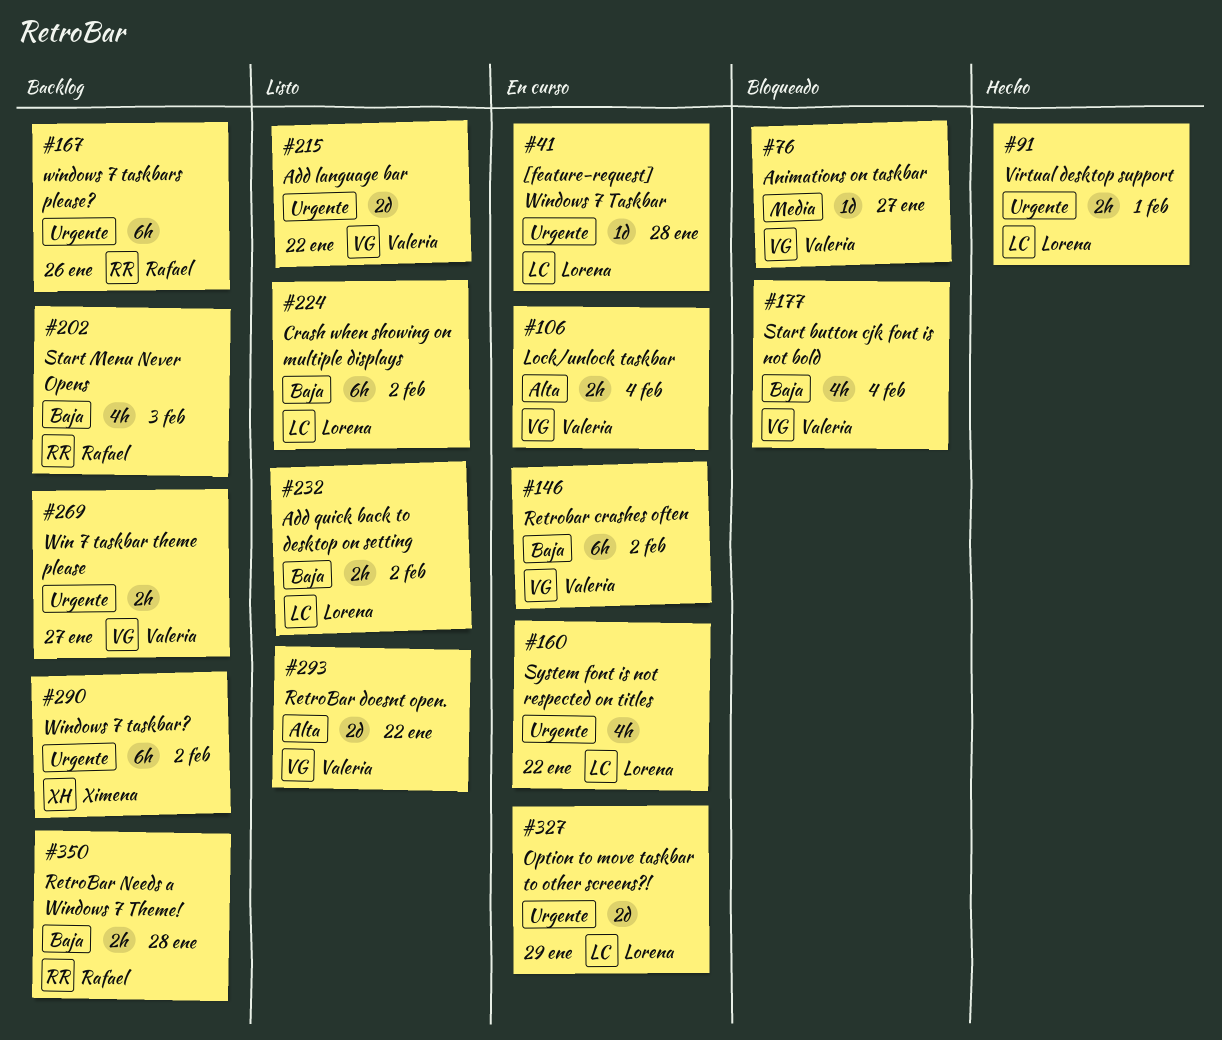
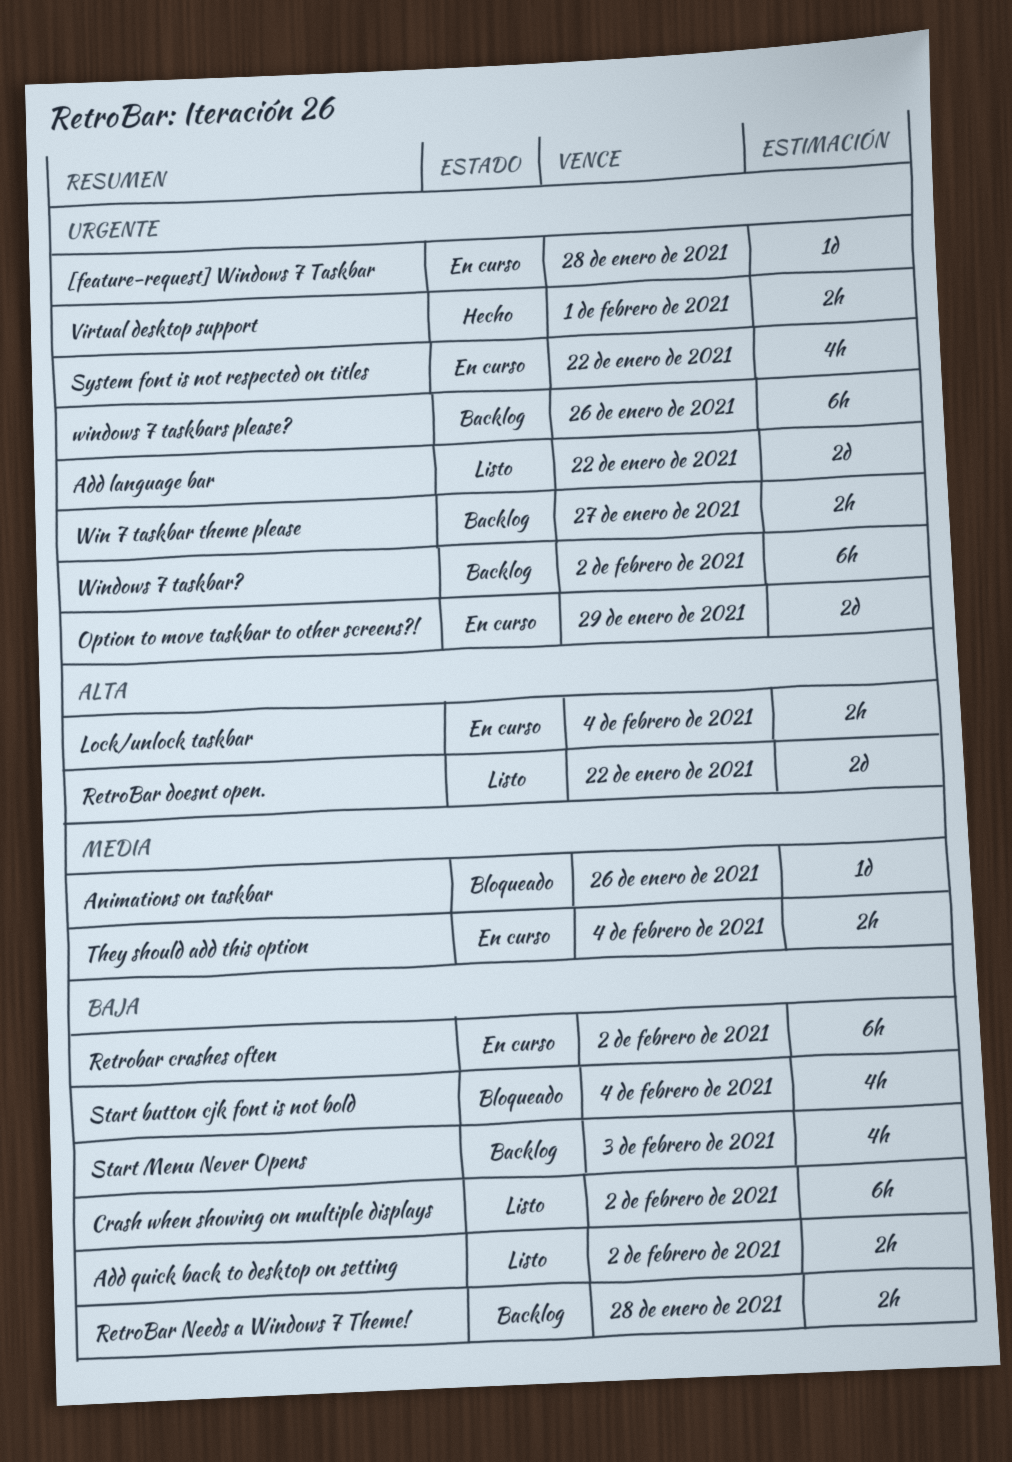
Animations on taskbar, due: Jan 27 -> Jan 26
They should add this option: none -> present

